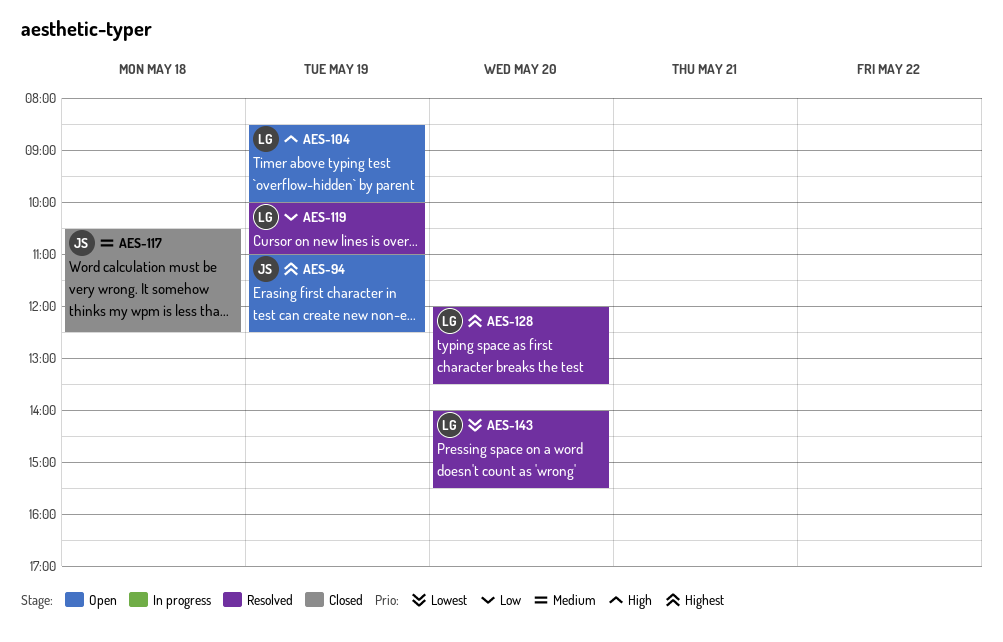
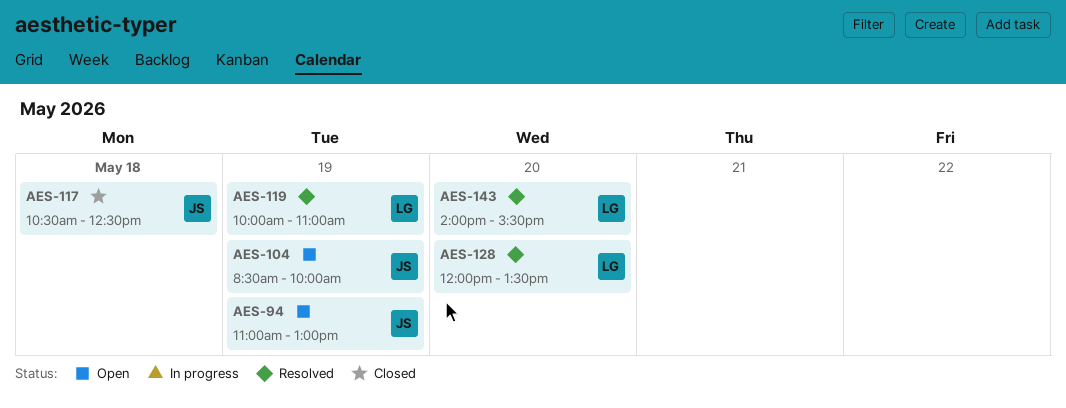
AES-94, ends: 12:30 -> 13:00
AES-104, owner: LG -> JS

